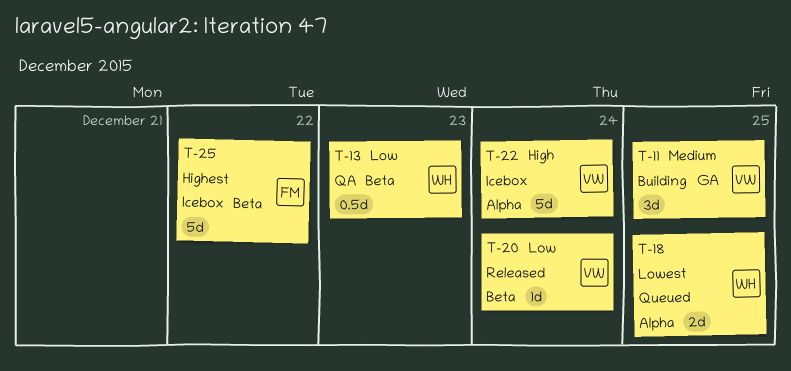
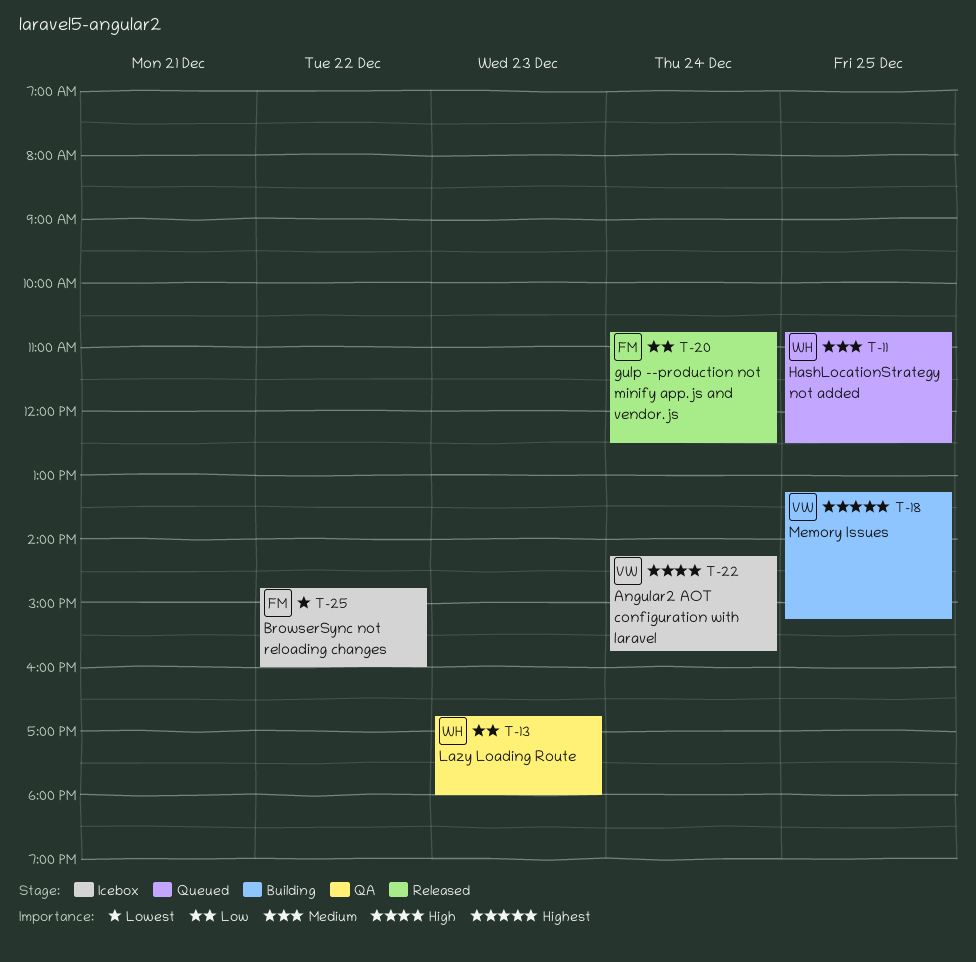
T-11, status: Building -> Queued
T-11, owner: VW -> WH
T-18, status: Queued -> Building
T-18, owner: WH -> VW
T-18, priority: Lowest -> Highest
T-20, owner: VW -> FM
T-25, priority: Highest -> Lowest

